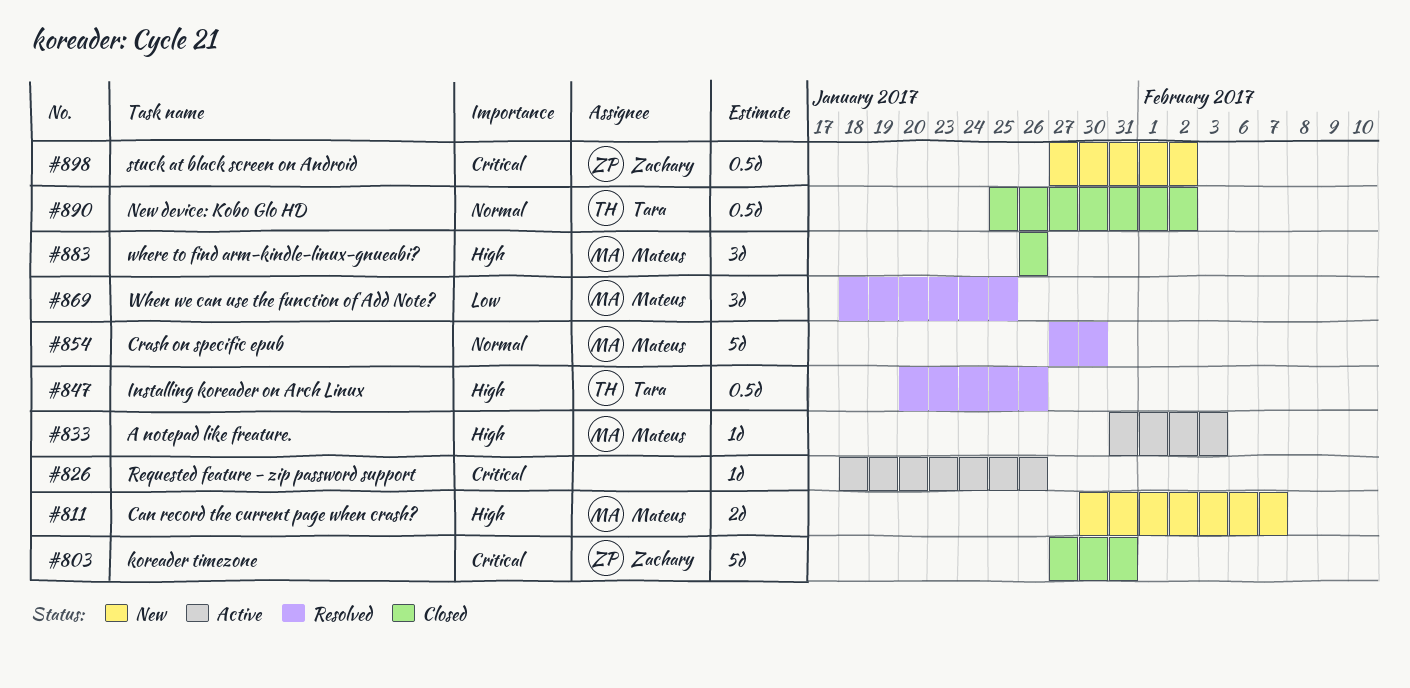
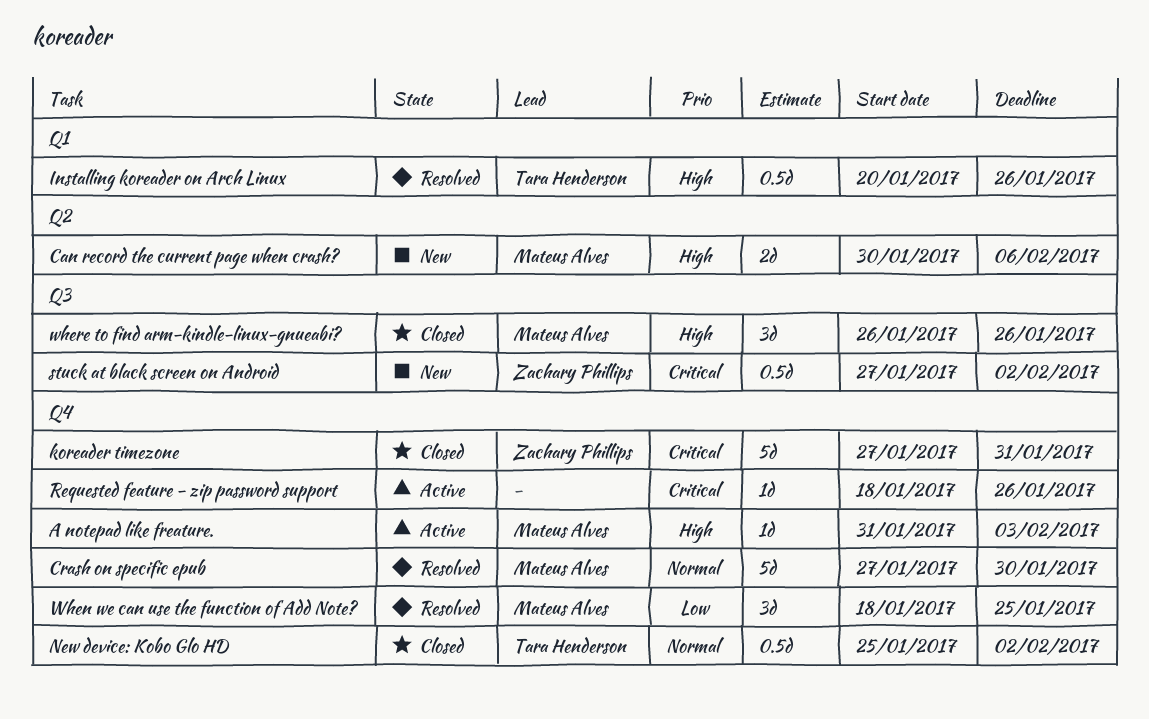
Can record the current page when crash?, due: Feb 7 -> Feb 6

